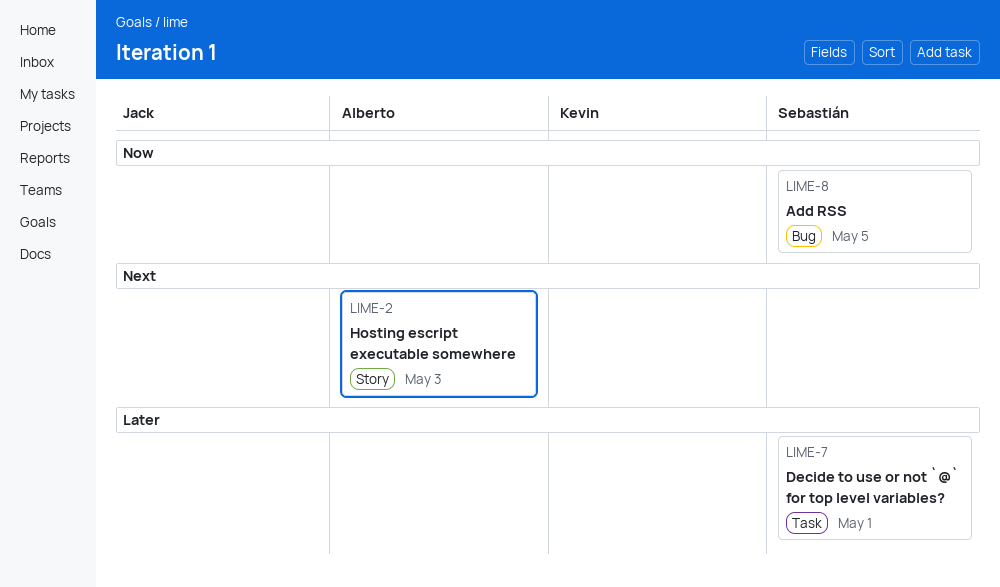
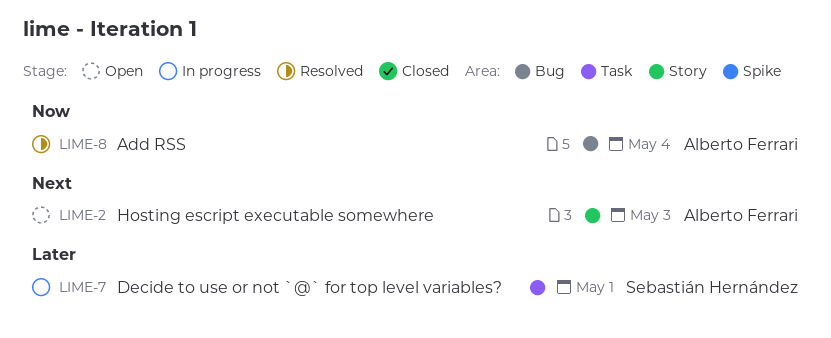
LIME-8, owner: Sebastián Hernández -> Alberto Ferrari
LIME-8, due: May 5 -> May 4

